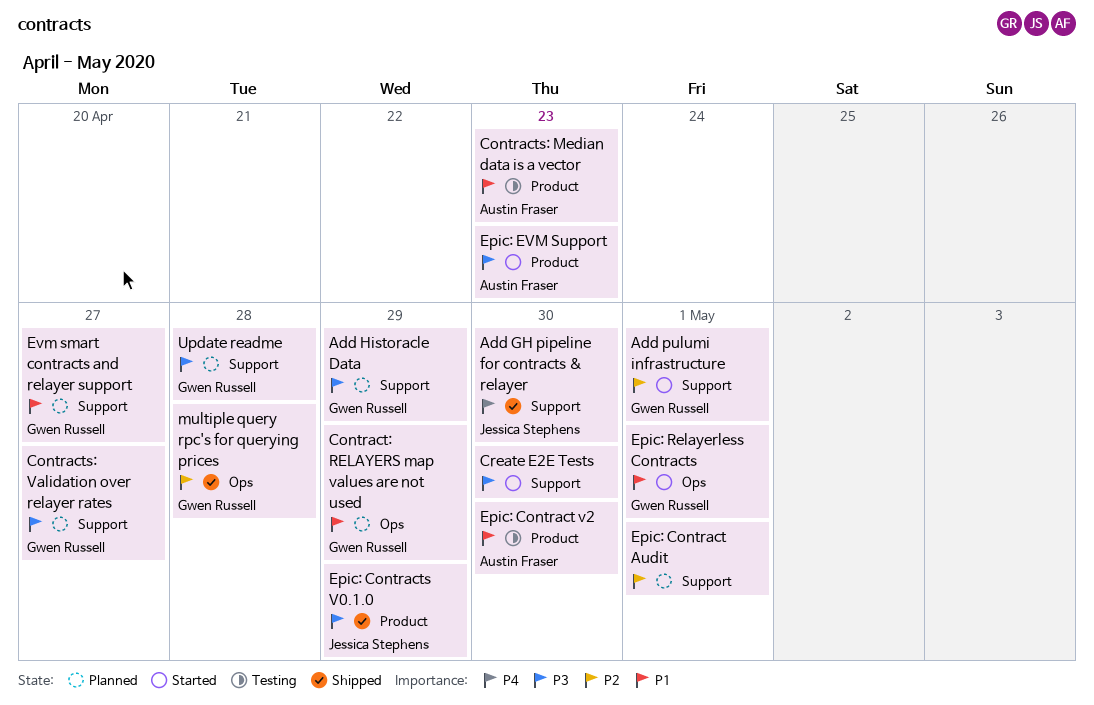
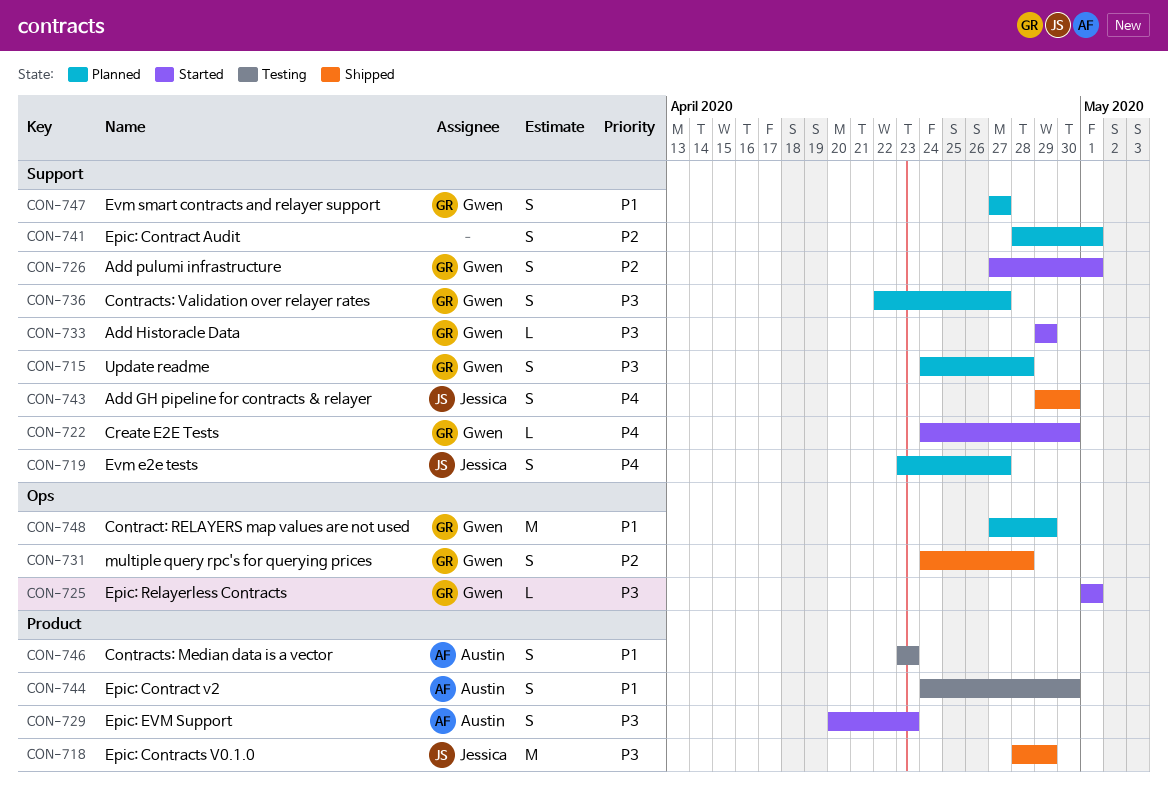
Add Historacle Data, status: Planned -> Started
Create E2E Tests, owner: none -> Gwen Russell
Create E2E Tests, priority: P3 -> P4
Epic: Relayerless Contracts, priority: P1 -> P3
Evm e2e tests: none -> present

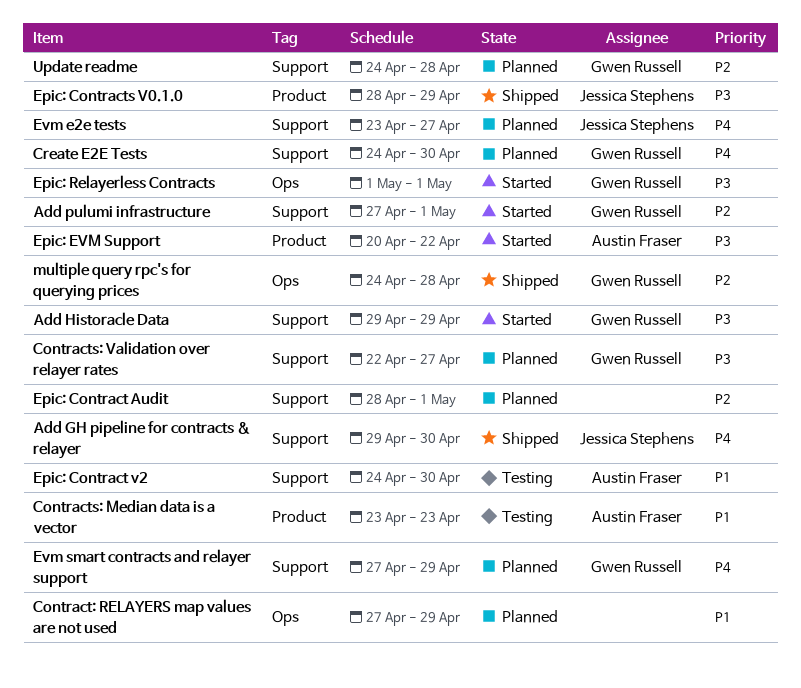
Contract: RELAYERS map values are not used, owner: Gwen Russell -> none
Create E2E Tests, status: Started -> Planned
Epic: Contract v2, label: Product -> Support
Epic: EVM Support, due: Apr 23 -> Apr 22
Evm smart contracts and relayer support, priority: P1 -> P4
Evm smart contracts and relayer support, due: Apr 27 -> Apr 29
Update readme, priority: P3 -> P2

